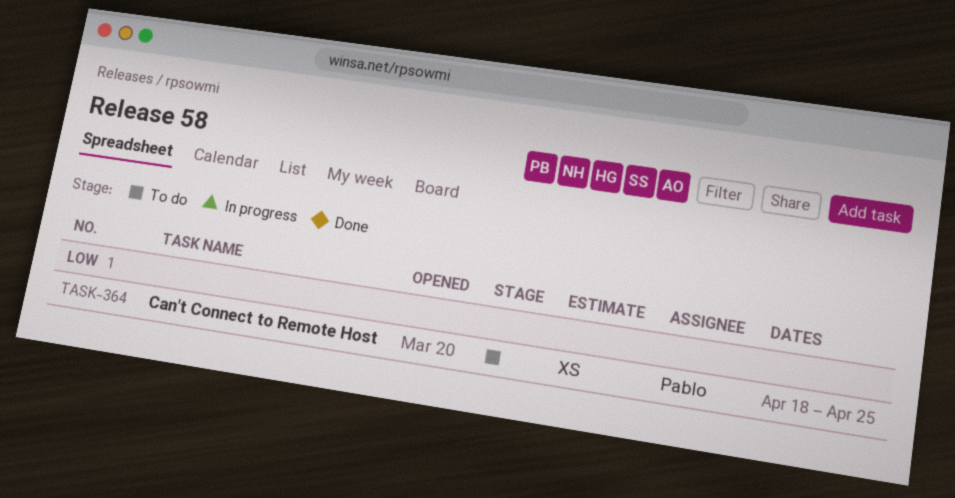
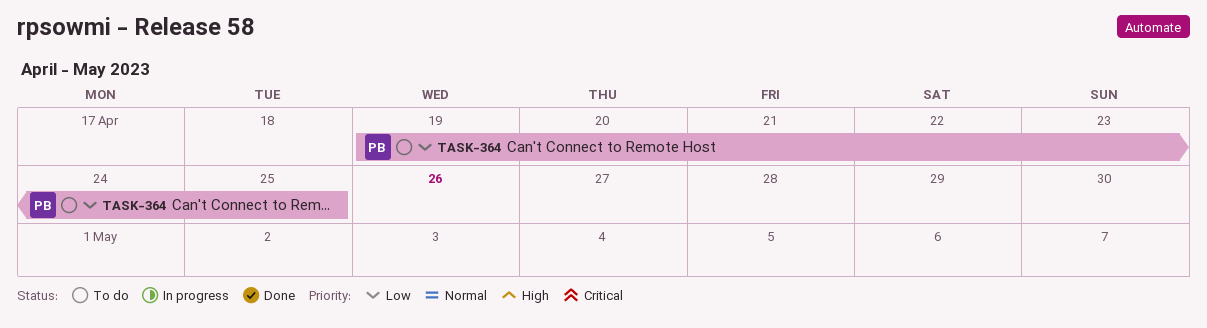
TASK-364, start: Apr 18 -> Apr 19

